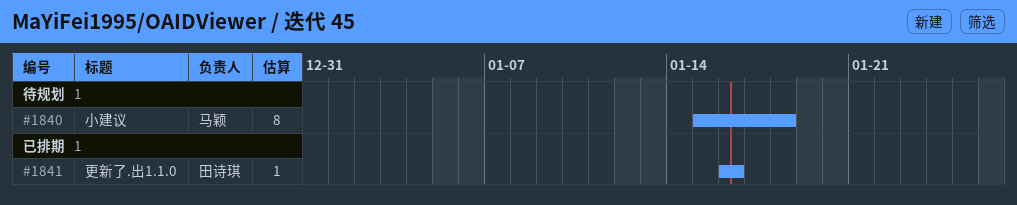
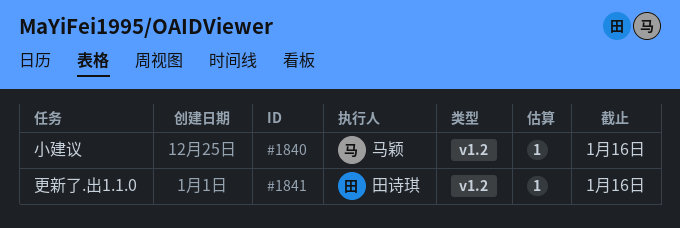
#1840, estimate: 8 -> 1
#1840, due: Jan 18 -> Jan 16

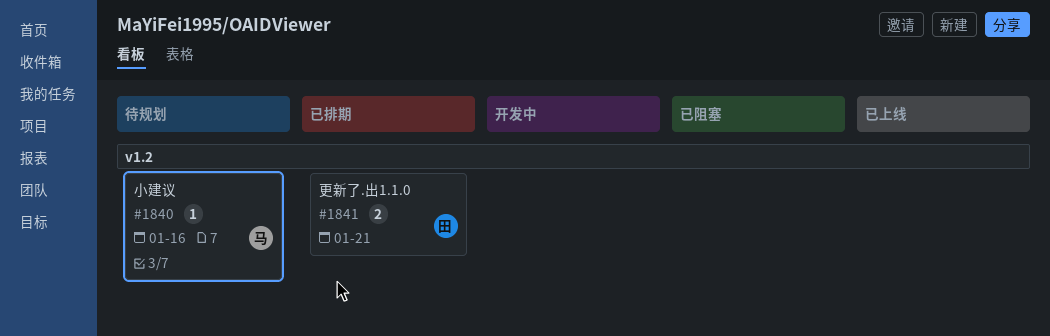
#1841, estimate: 1 -> 2
#1841, due: Jan 16 -> Jan 21

